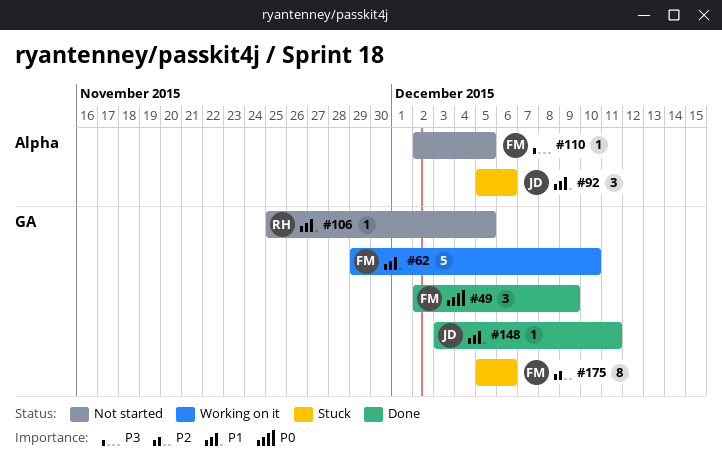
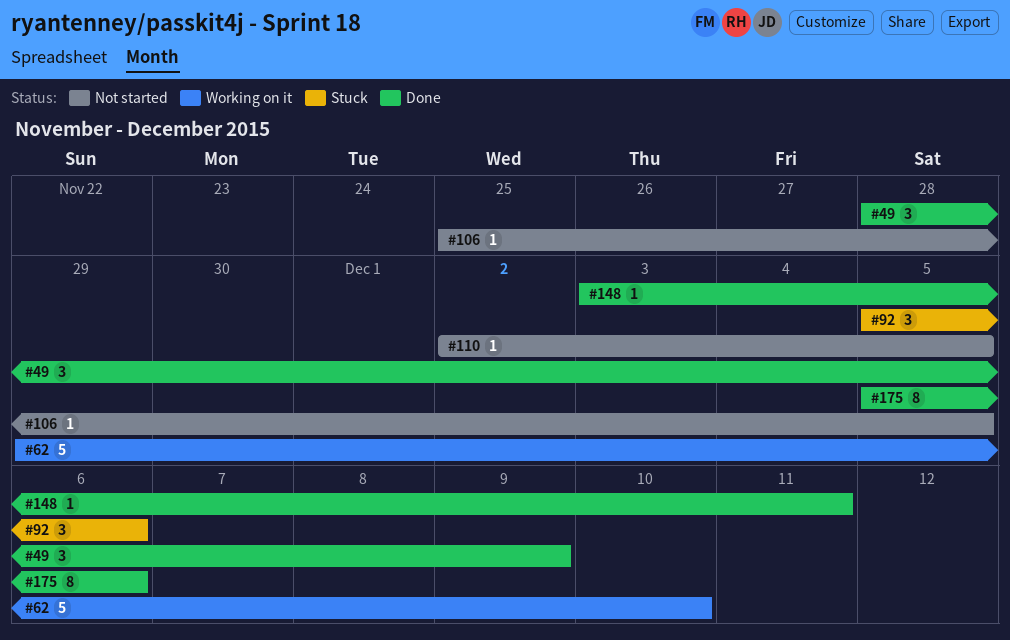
#49, start: Dec 2 -> Nov 28
#175, status: Stuck -> Done

